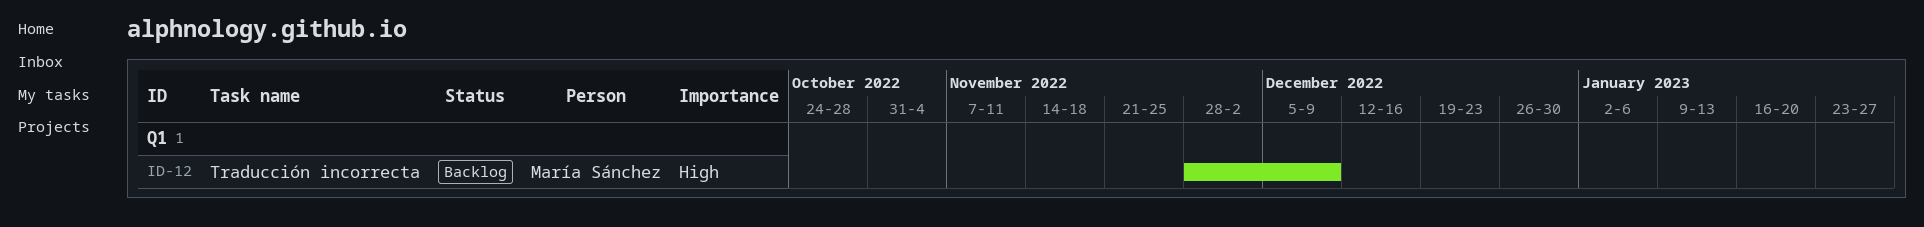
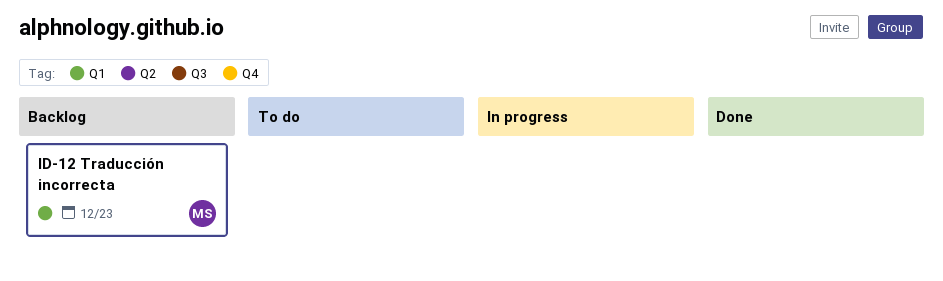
ID-12, due: Dec 9 -> Dec 23

